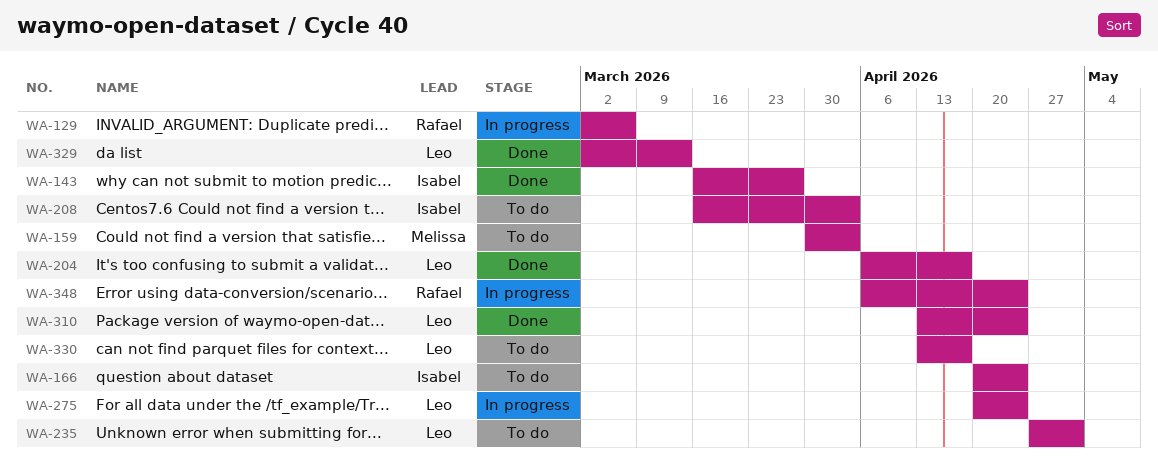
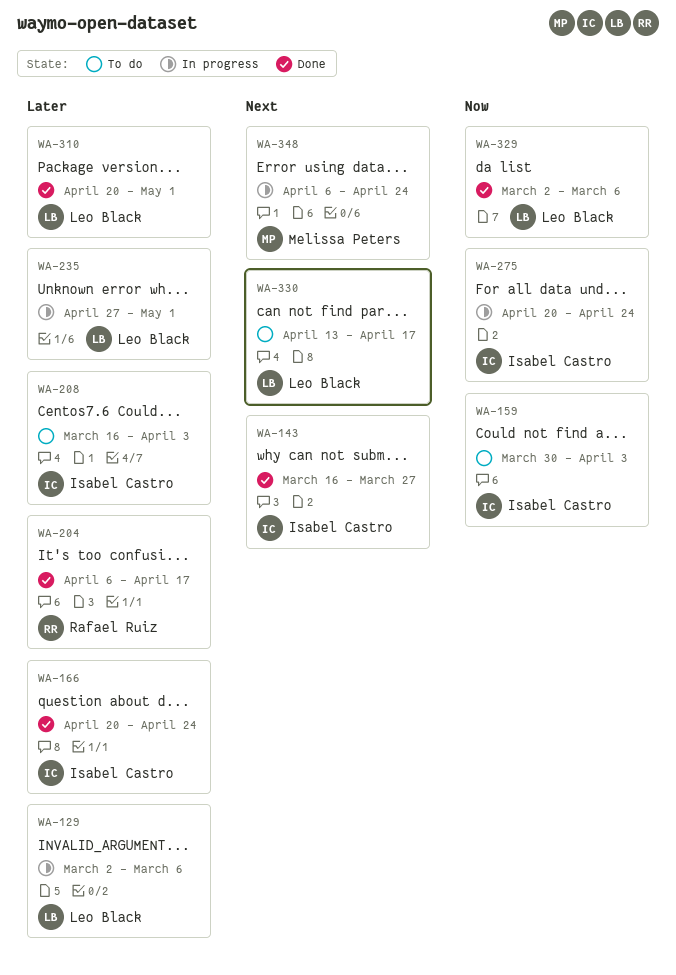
WA-129, owner: Rafael Ruiz -> Leo Black
WA-159, owner: Melissa Peters -> Isabel Castro
WA-166, status: To do -> Done
WA-204, owner: Leo Black -> Rafael Ruiz
WA-235, status: To do -> In progress
WA-275, owner: Leo Black -> Isabel Castro
WA-310, start: Apr 13 -> Apr 20
WA-310, due: Apr 24 -> May 1
WA-329, due: Mar 13 -> Mar 6
WA-348, owner: Rafael Ruiz -> Melissa Peters

